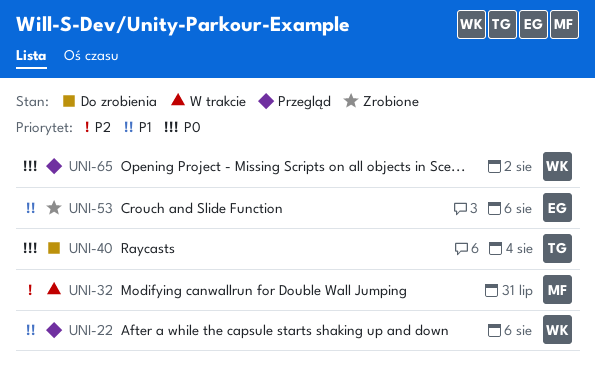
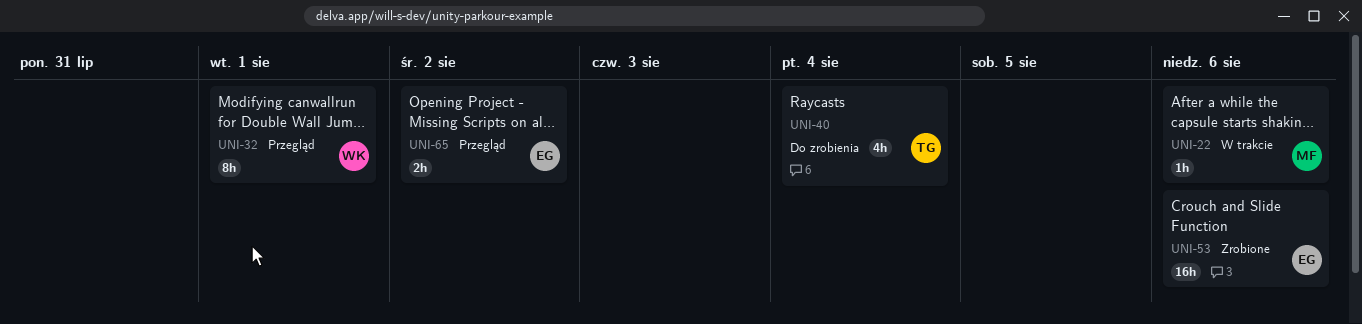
UNI-22, status: Przegląd -> W trakcie
UNI-22, owner: WK -> MF
UNI-32, status: W trakcie -> Przegląd
UNI-32, owner: MF -> WK
UNI-32, due: Jul 31 -> Aug 1
UNI-65, owner: WK -> EG

